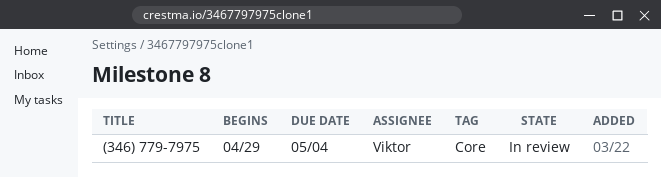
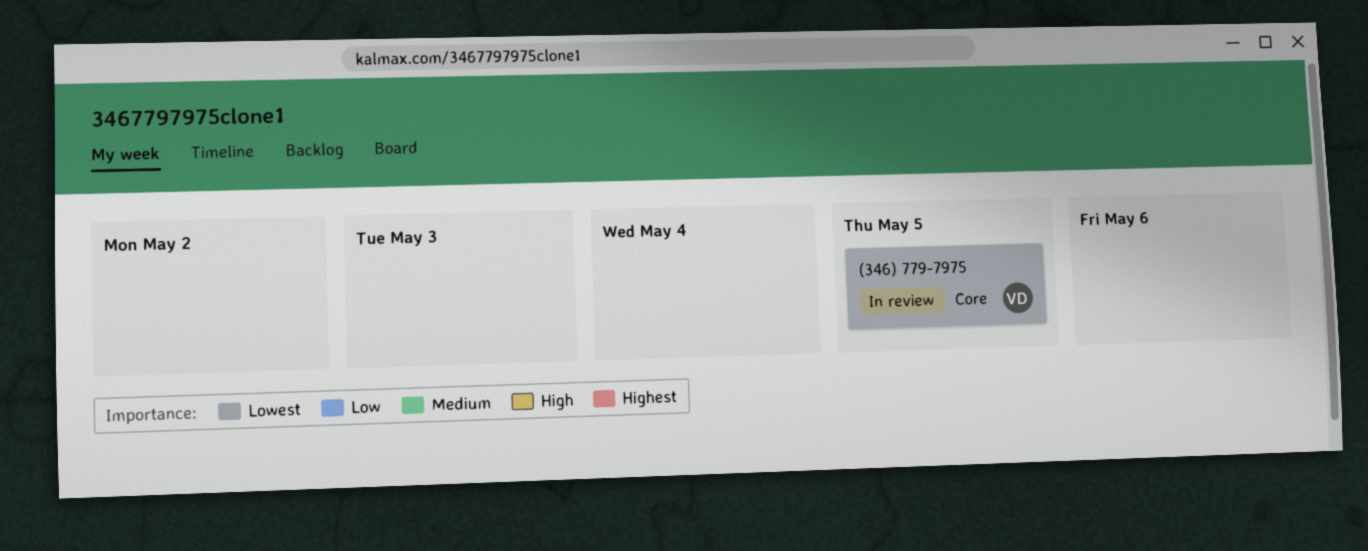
(346) 779-7975, due: May 4 -> May 5

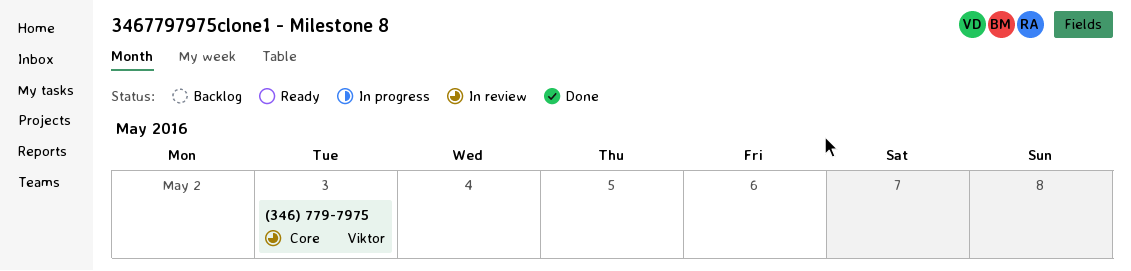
(346) 779-7975, due: May 5 -> May 3

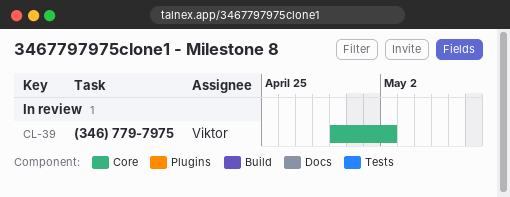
(346) 779-7975, due: May 3 -> May 2

